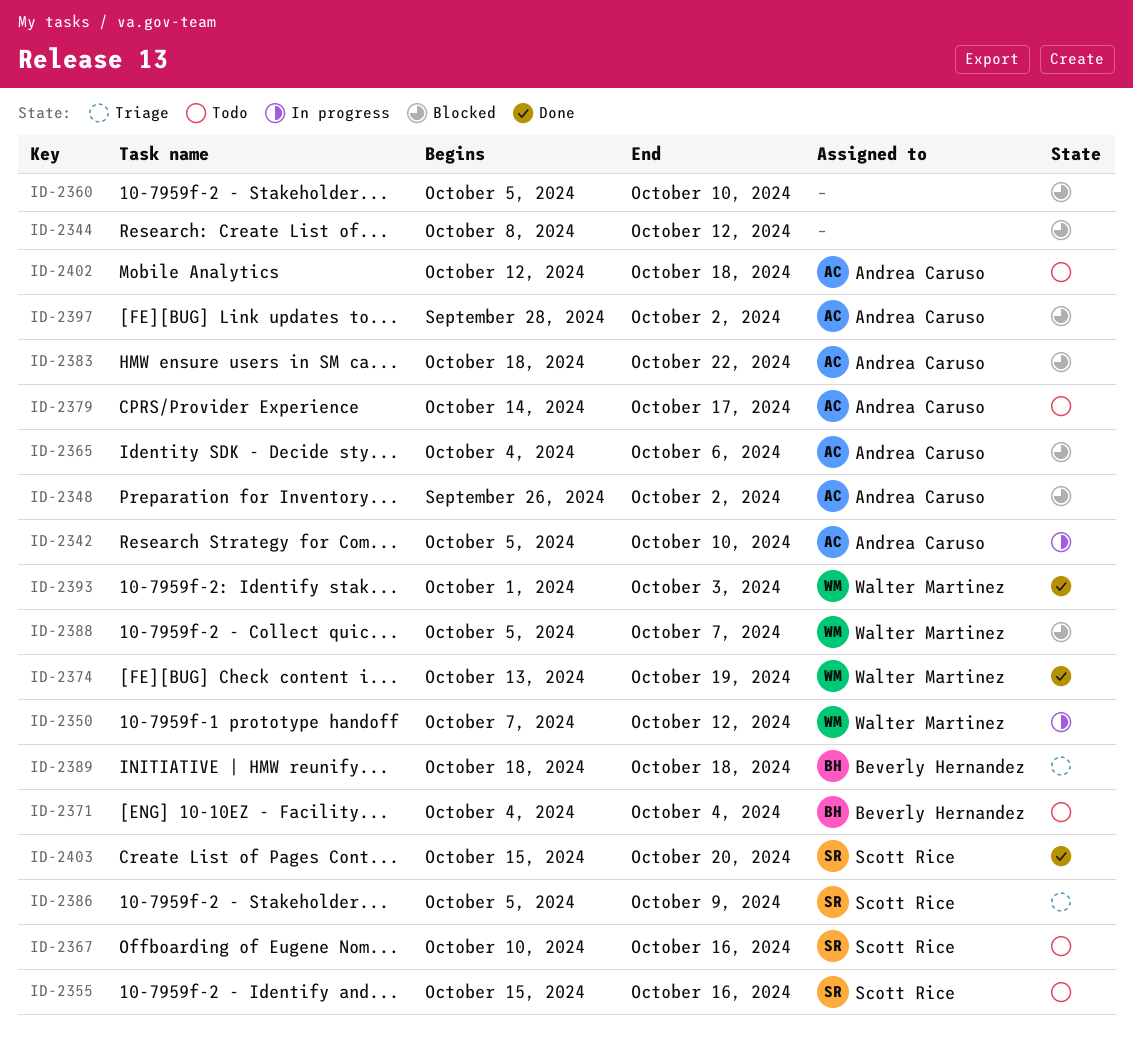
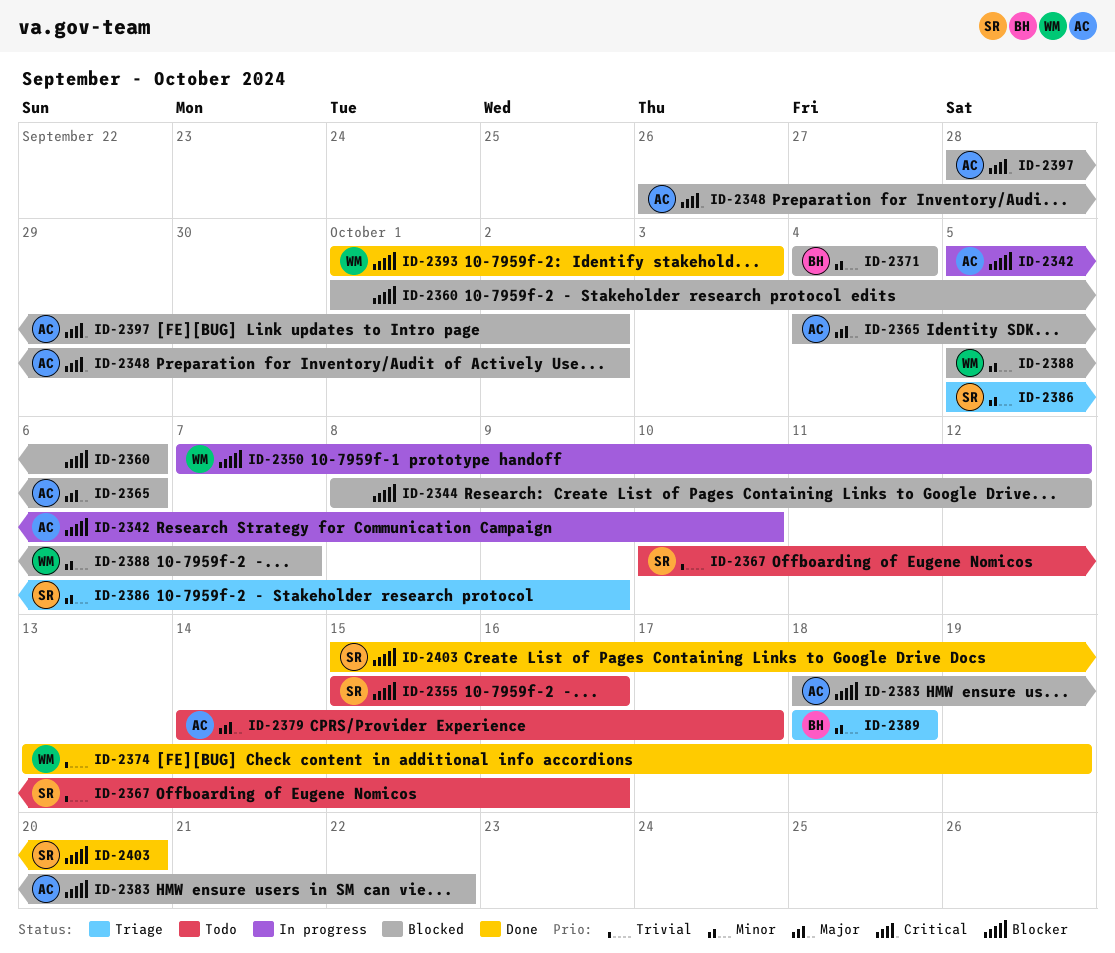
ID-2360, start: Oct 5 -> Oct 1
ID-2360, due: Oct 10 -> Oct 6
ID-2371, status: Todo -> Blocked
ID-2402: present -> none

